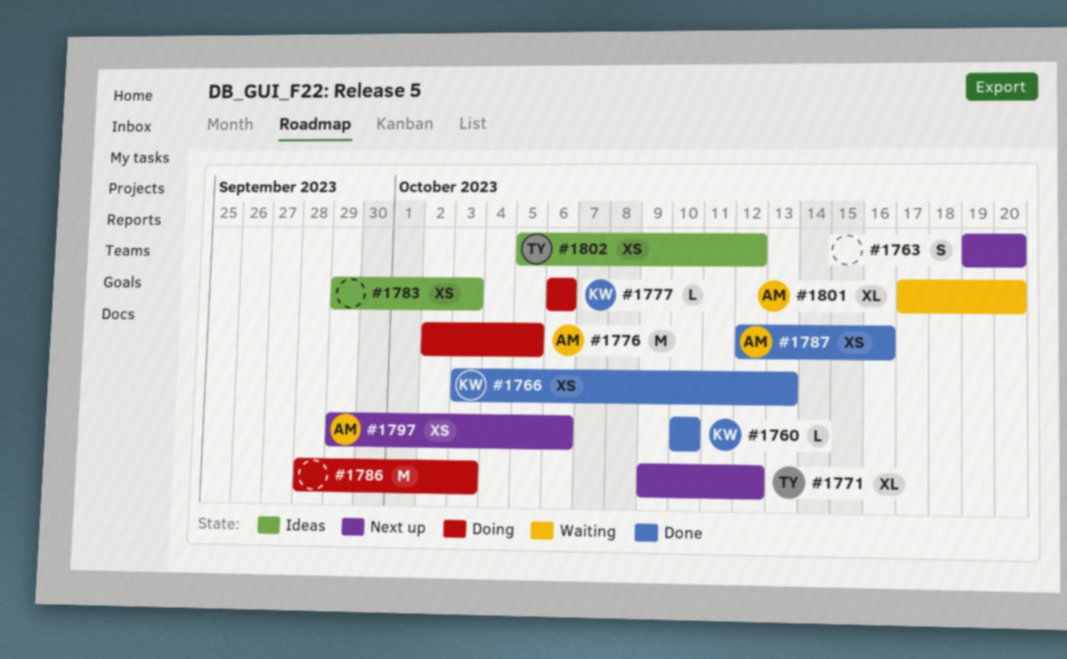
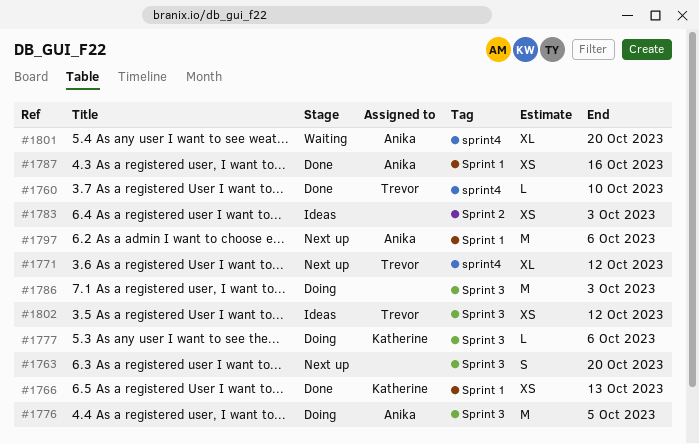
#1760, owner: Katherine -> Trevor
#1797, estimate: XS -> M

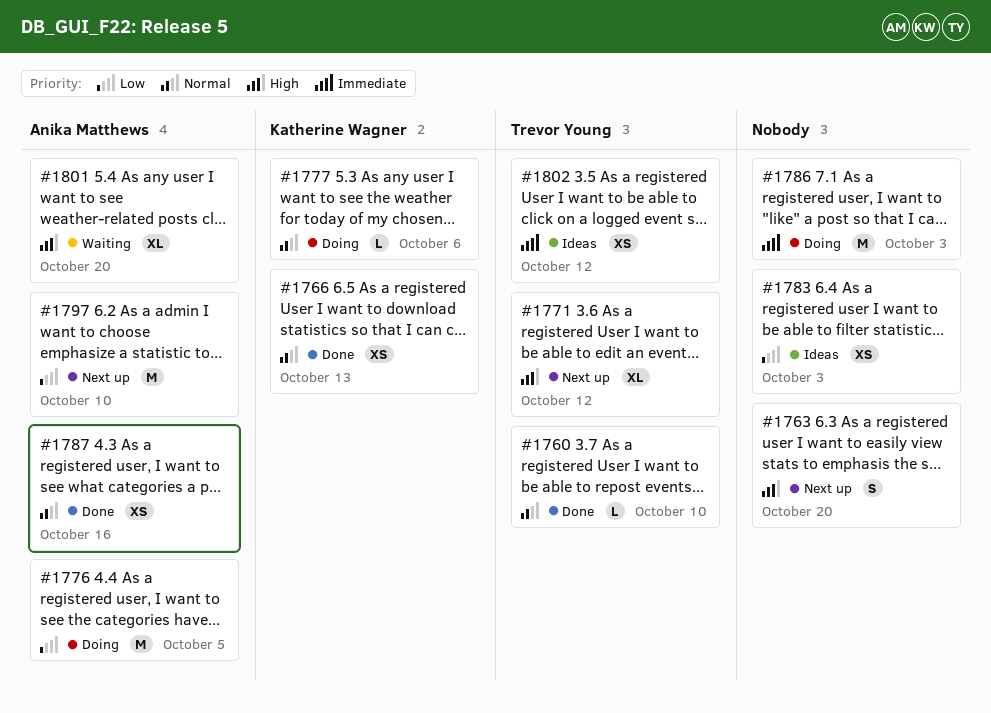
#1797, due: Oct 6 -> Oct 10

